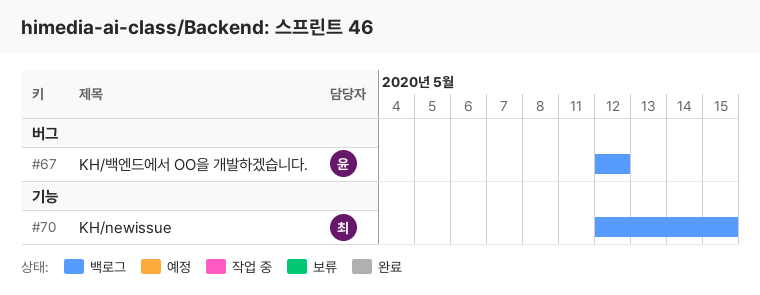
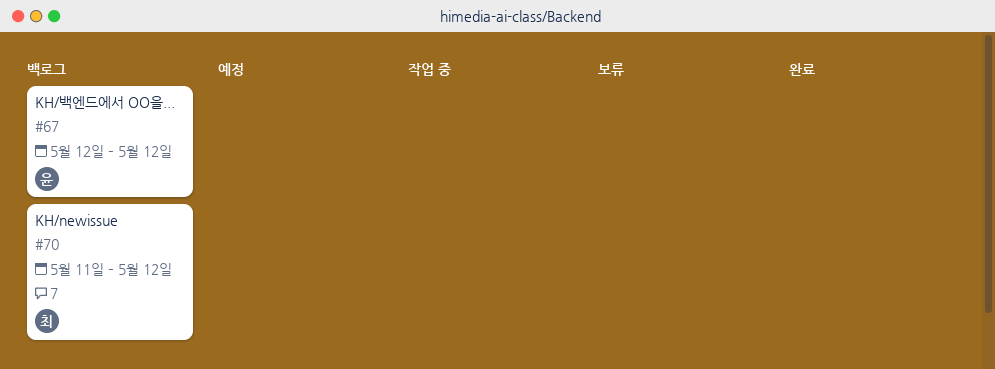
#70, start: May 12 -> May 11
#70, due: May 15 -> May 12

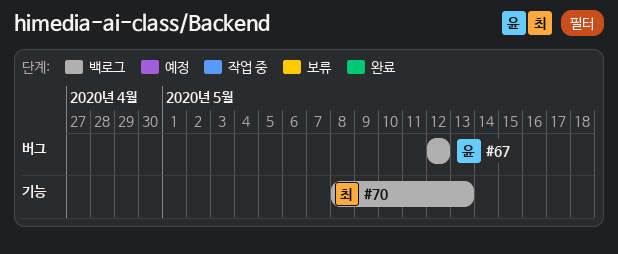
#70, start: May 11 -> May 8
#70, due: May 12 -> May 13

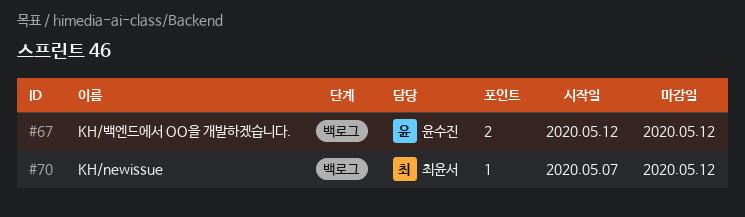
#70, start: May 8 -> May 7
#70, due: May 13 -> May 12

